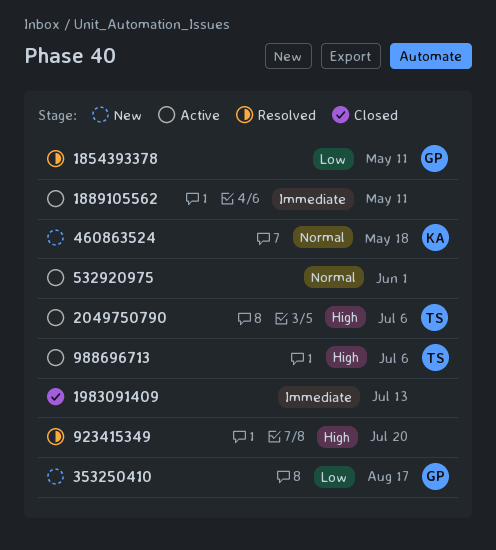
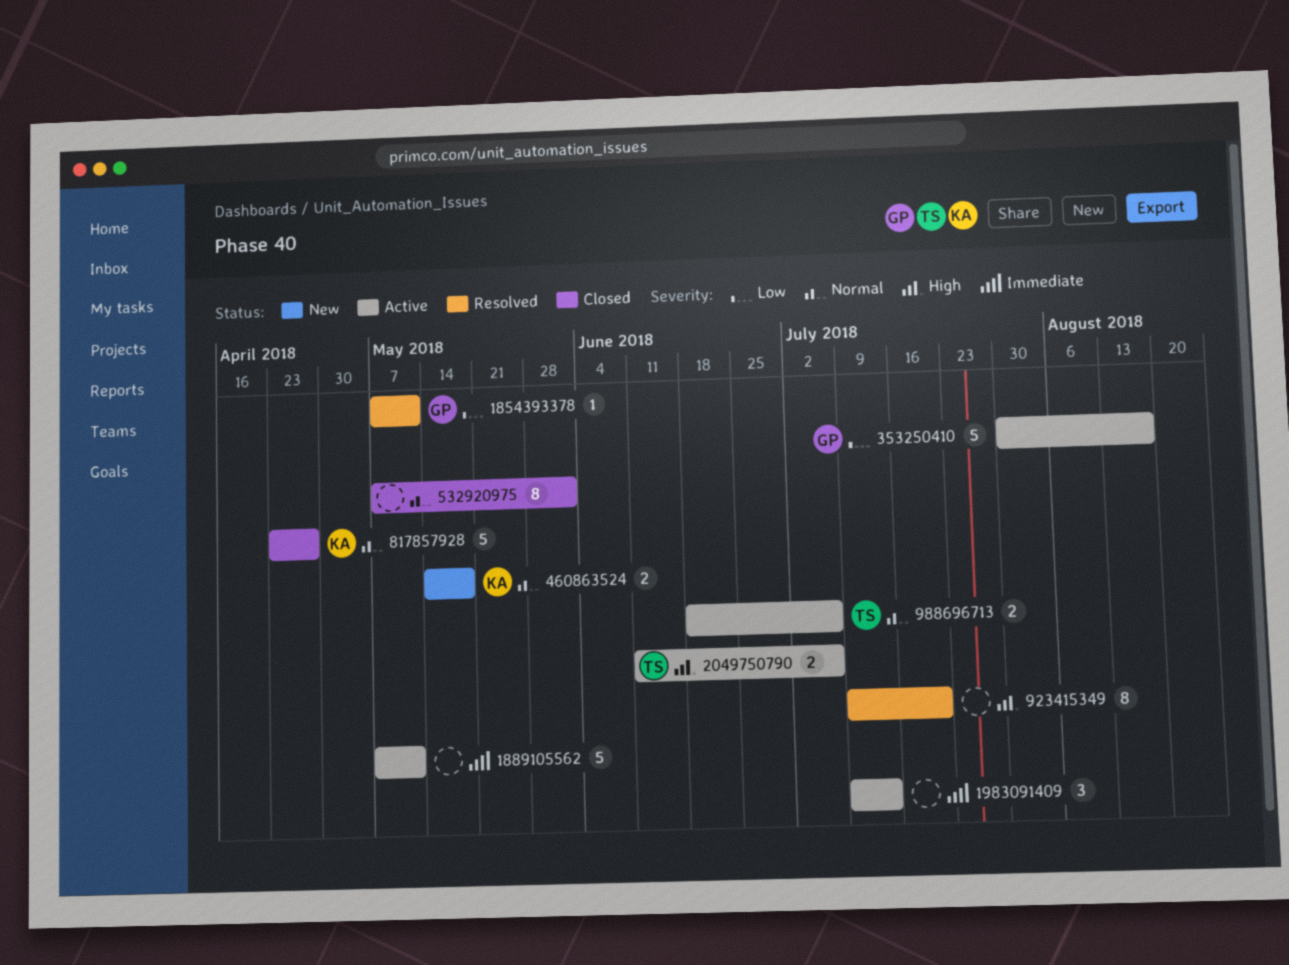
1983091409, status: Closed -> Active
353250410, status: New -> Active
532920975, status: Active -> Closed
817857928: none -> present
988696713, priority: High -> Normal

